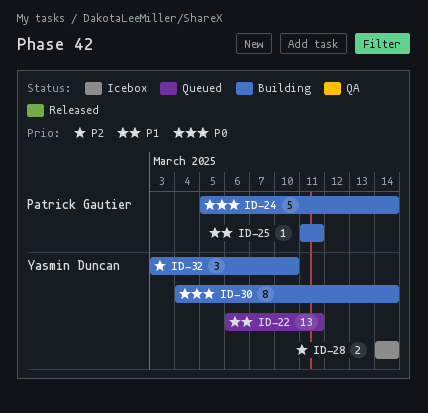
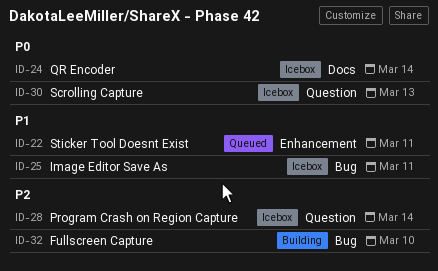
ID-24, status: Building -> Icebox
ID-25, status: Building -> Icebox
ID-30, status: Building -> Icebox
ID-30, due: Mar 14 -> Mar 13

